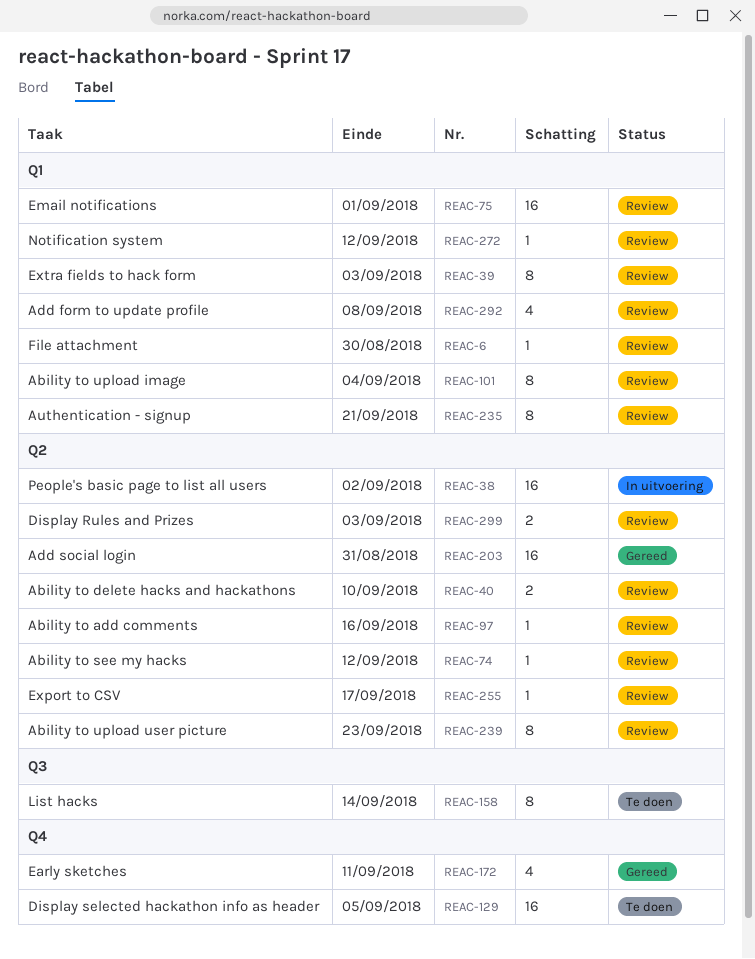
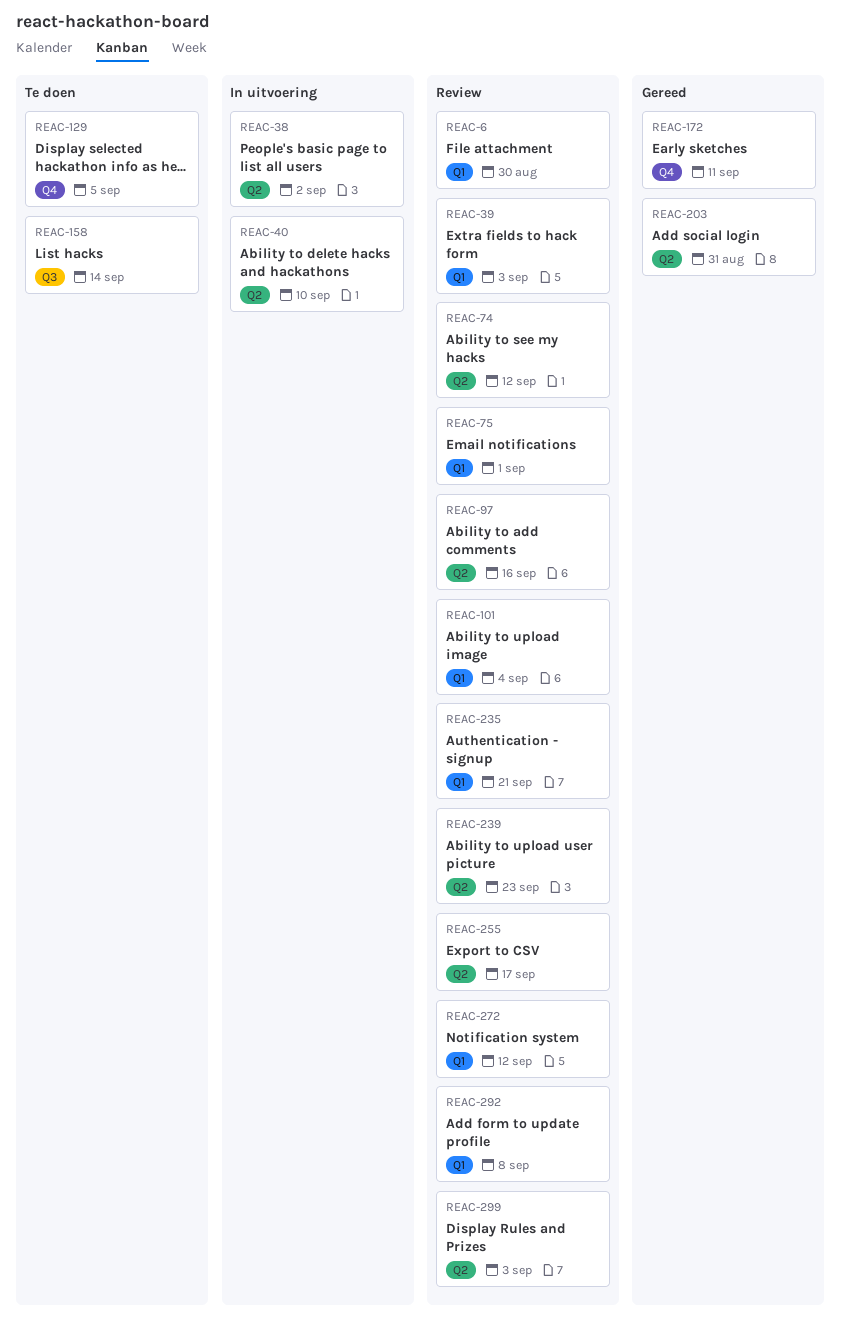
REAC-40, status: Review -> In uitvoering

